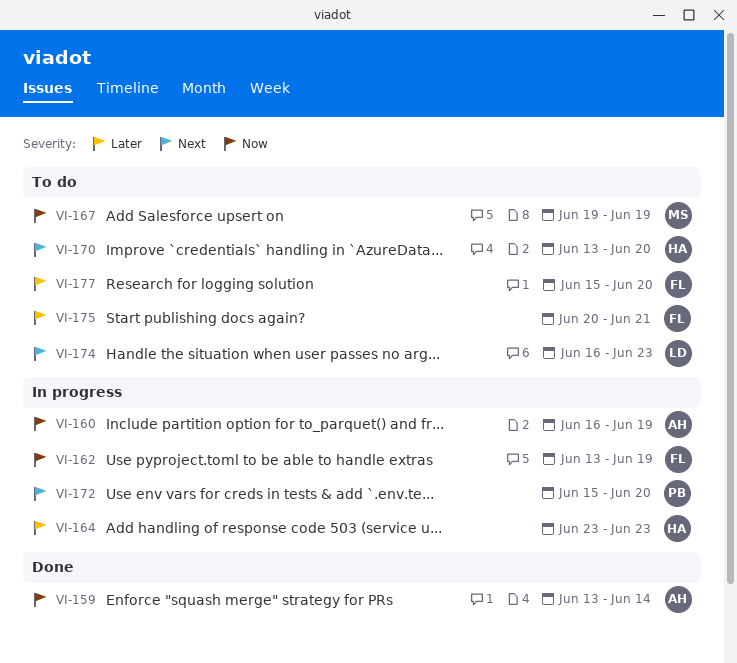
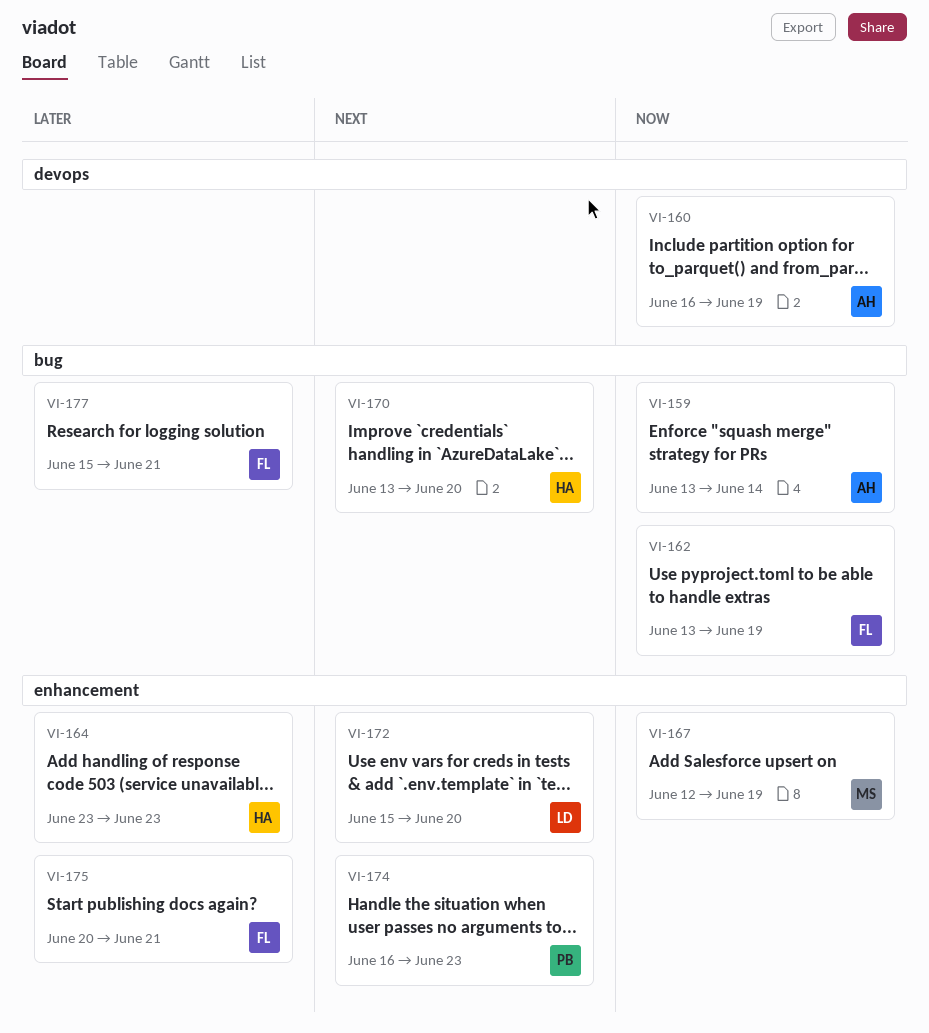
VI-167, start: Jun 19 -> Jun 12
VI-172, owner: PB -> LD
VI-174, owner: LD -> PB
VI-177, due: Jun 20 -> Jun 21

